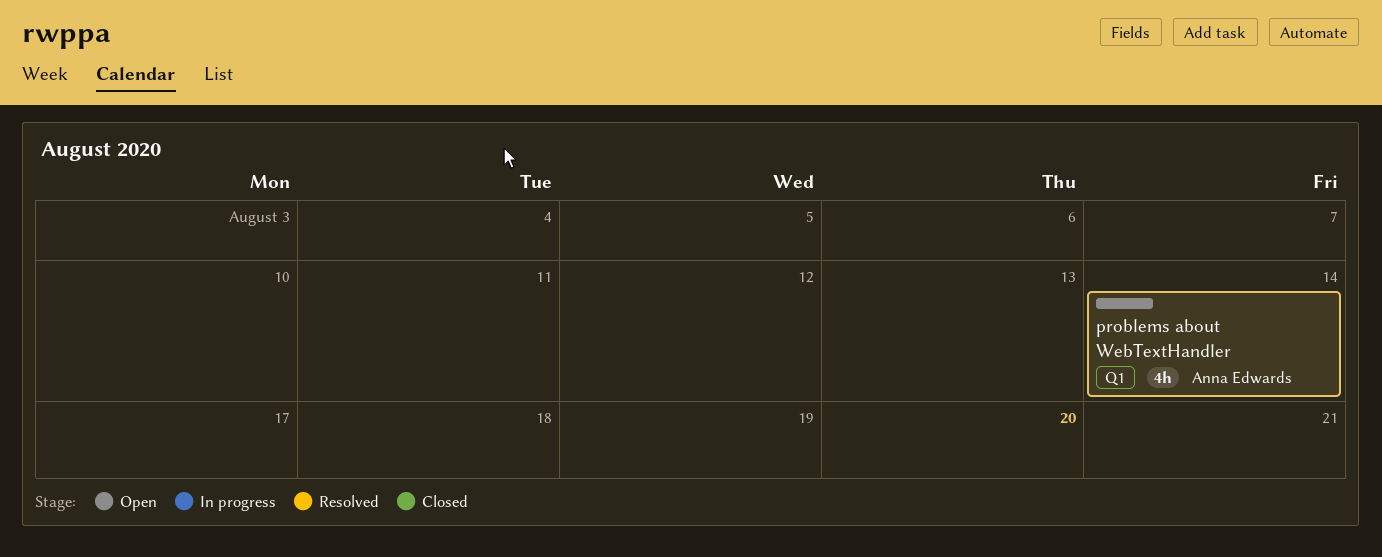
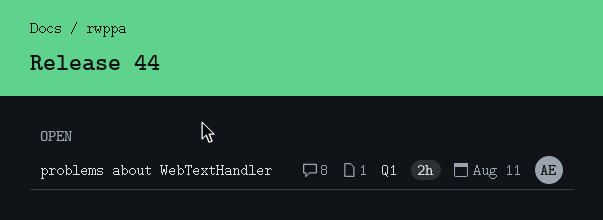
problems about WebTextHandler, estimate: 4h -> 2h
problems about WebTextHandler, due: Aug 14 -> Aug 11

